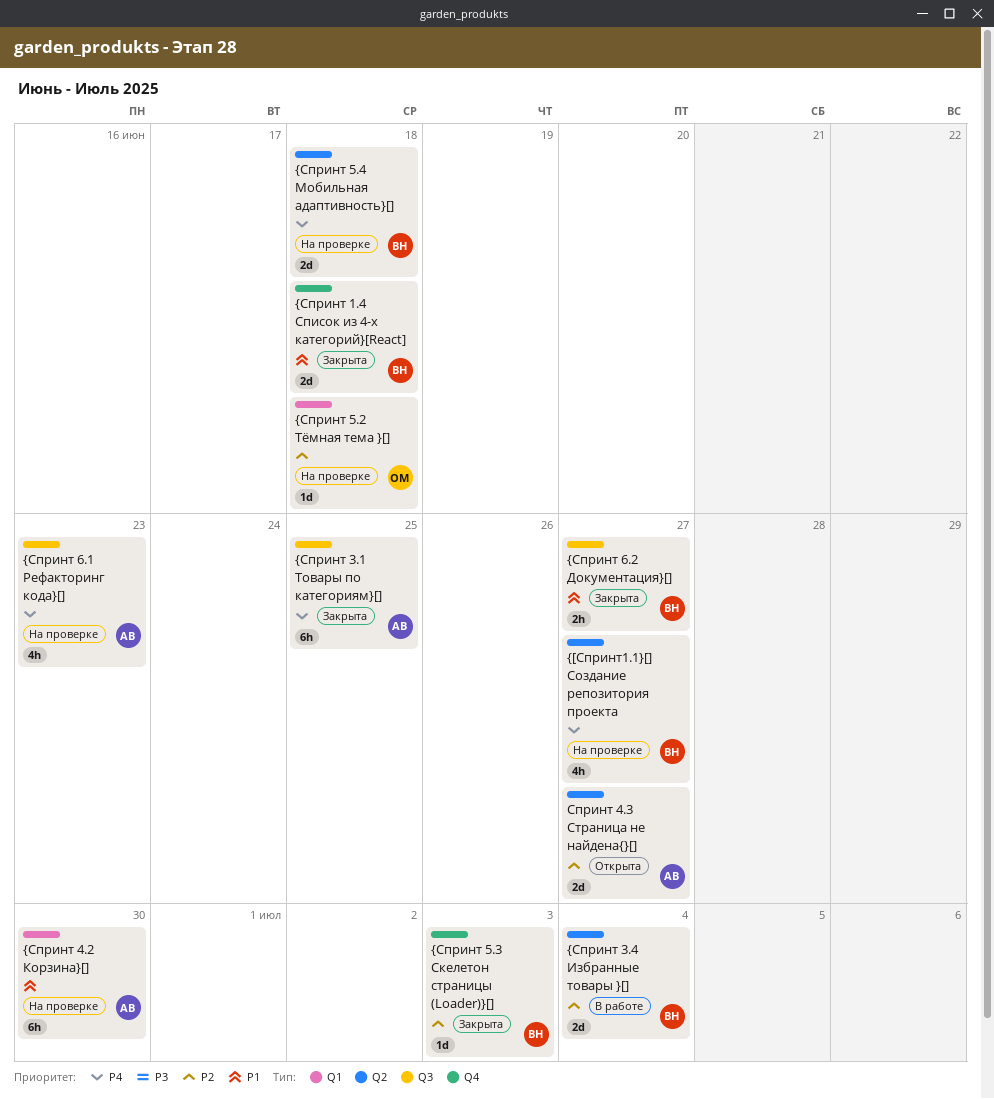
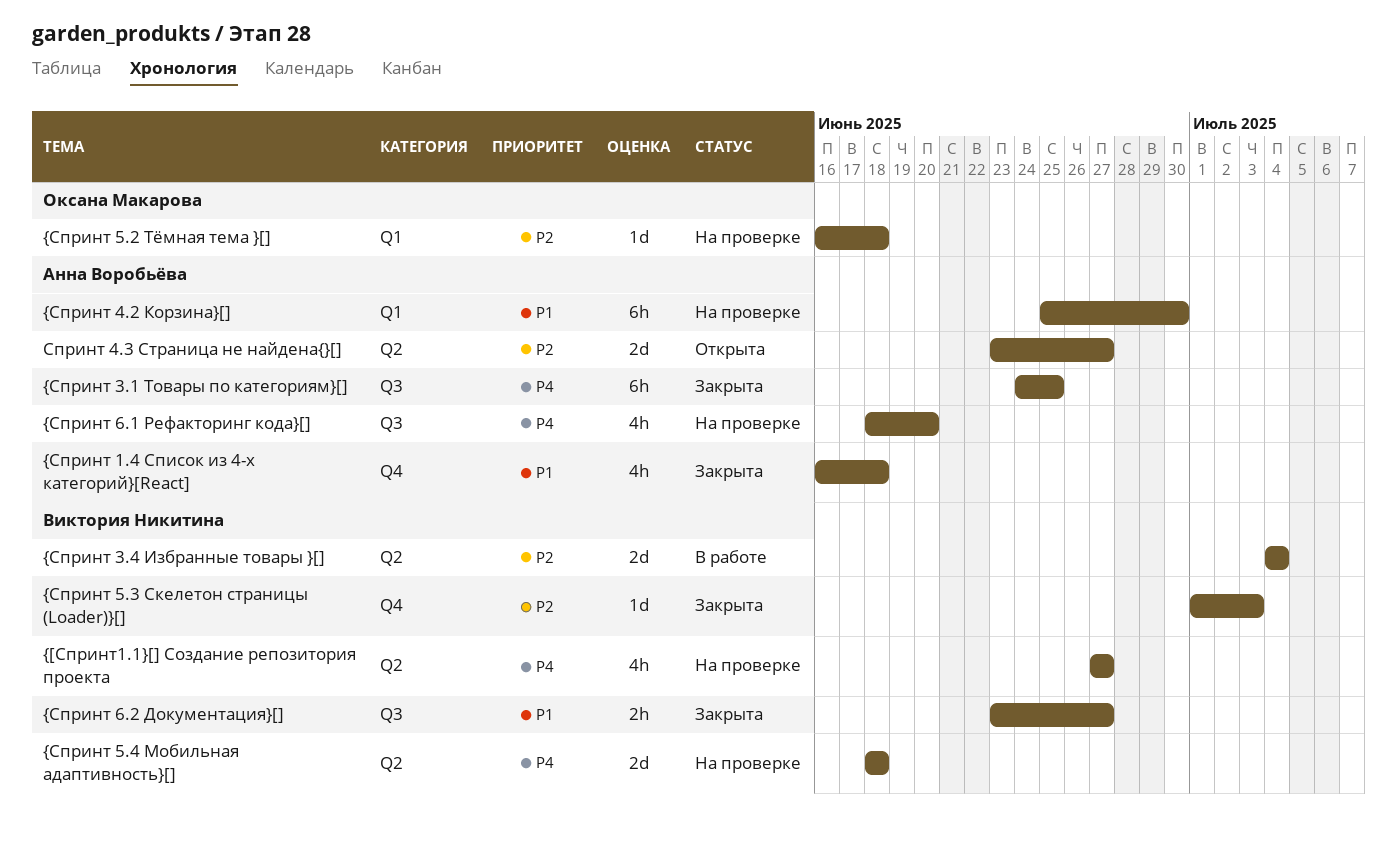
{Спринт 1.4 Список из 4-х категорий}[React], owner: Виктория Никитина -> Анна Воробьёва
{Спринт 1.4 Список из 4-х категорий}[React], estimate: 2d -> 4h
{Спринт 6.1 Рефакторинг кода}[], due: Jun 23 -> Jun 20

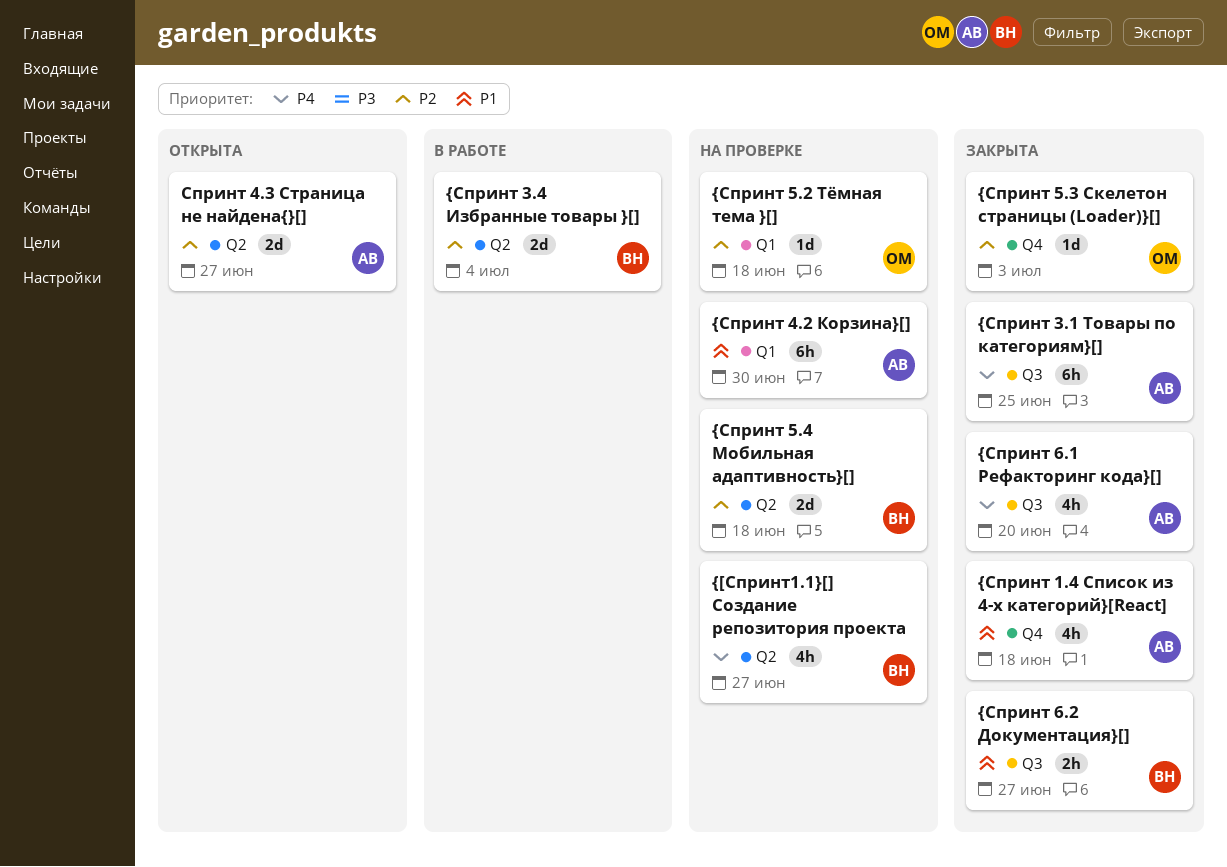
{Спринт 5.3 Скелетон страницы (Loader)}[], owner: Виктория Никитина -> Оксана Макарова
{Спринт 5.4 Мобильная адаптивность}[], priority: P4 -> P2
{Спринт 6.1 Рефакторинг кода}[], status: На проверке -> Закрыта

